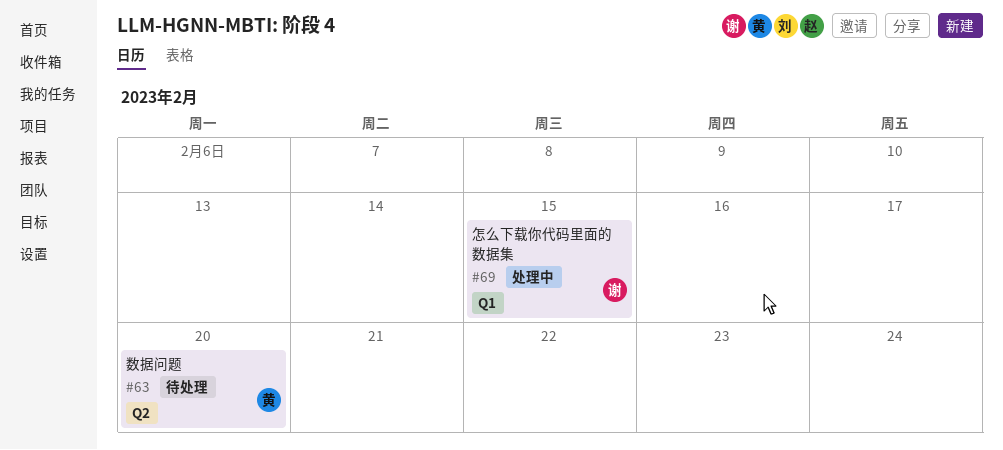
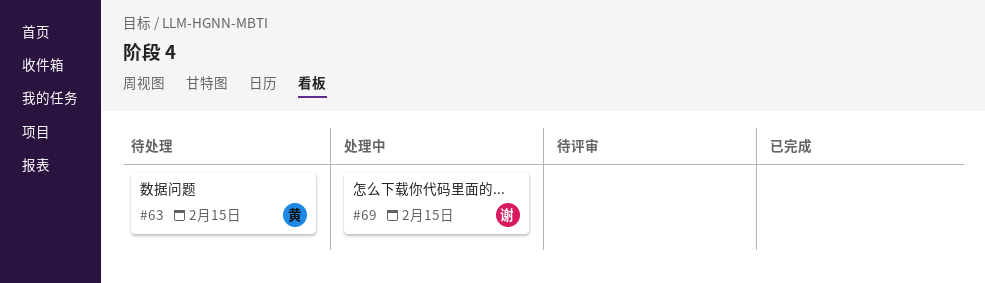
#63, due: Feb 20 -> Feb 15

